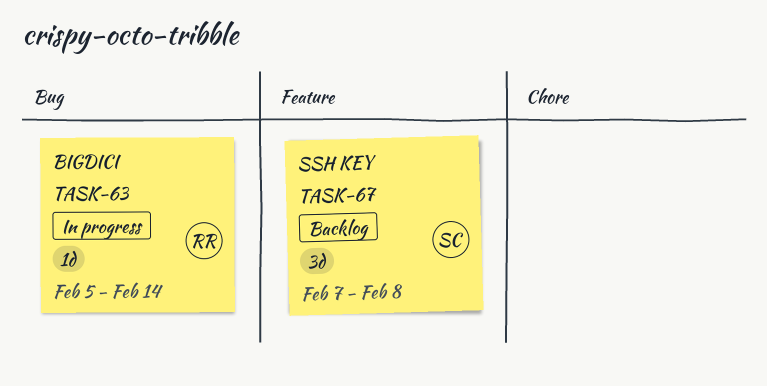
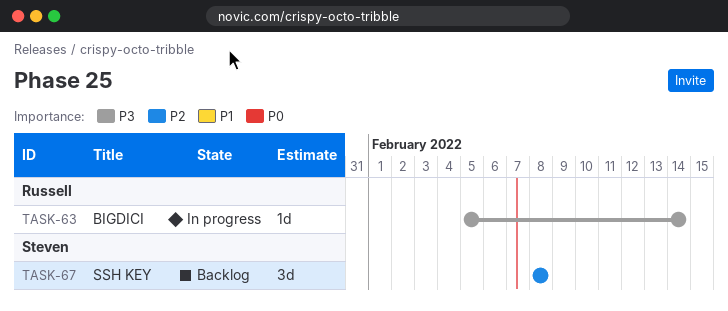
TASK-67, start: Feb 7 -> Feb 8

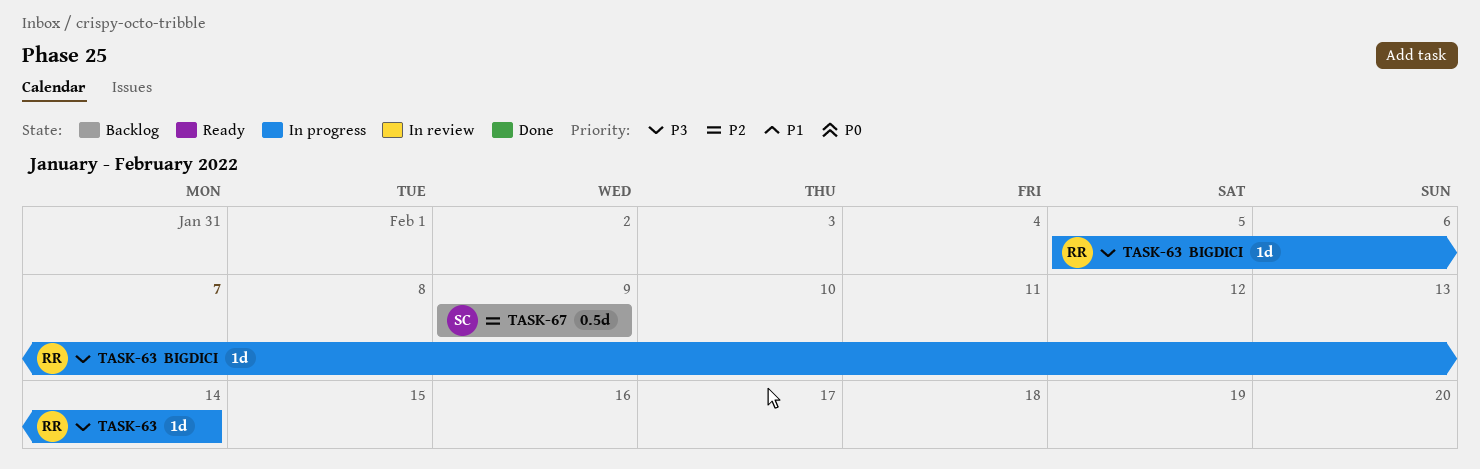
TASK-67, estimate: 3d -> 0.5d
TASK-67, start: Feb 8 -> Feb 9
TASK-67, due: Feb 8 -> Feb 9

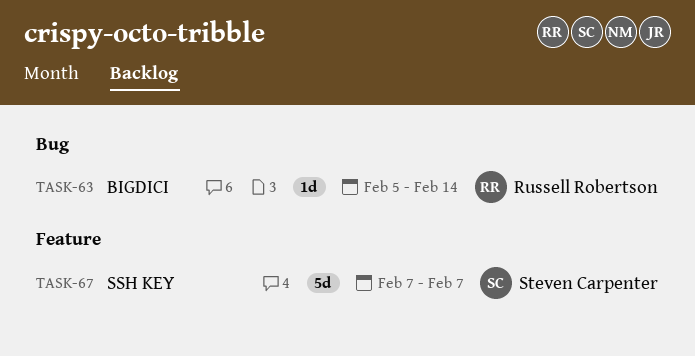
TASK-67, estimate: 0.5d -> 5d
TASK-67, start: Feb 9 -> Feb 7
TASK-67, due: Feb 9 -> Feb 7

